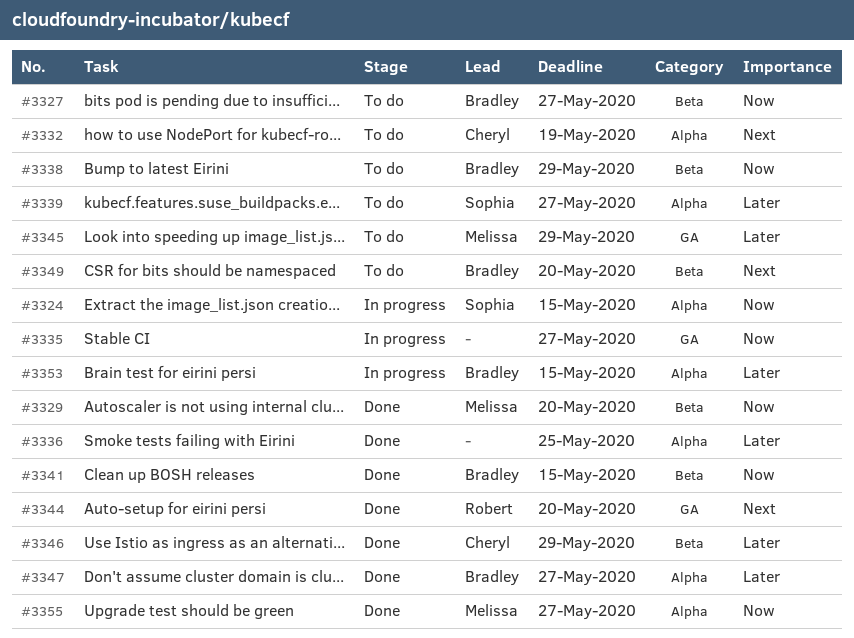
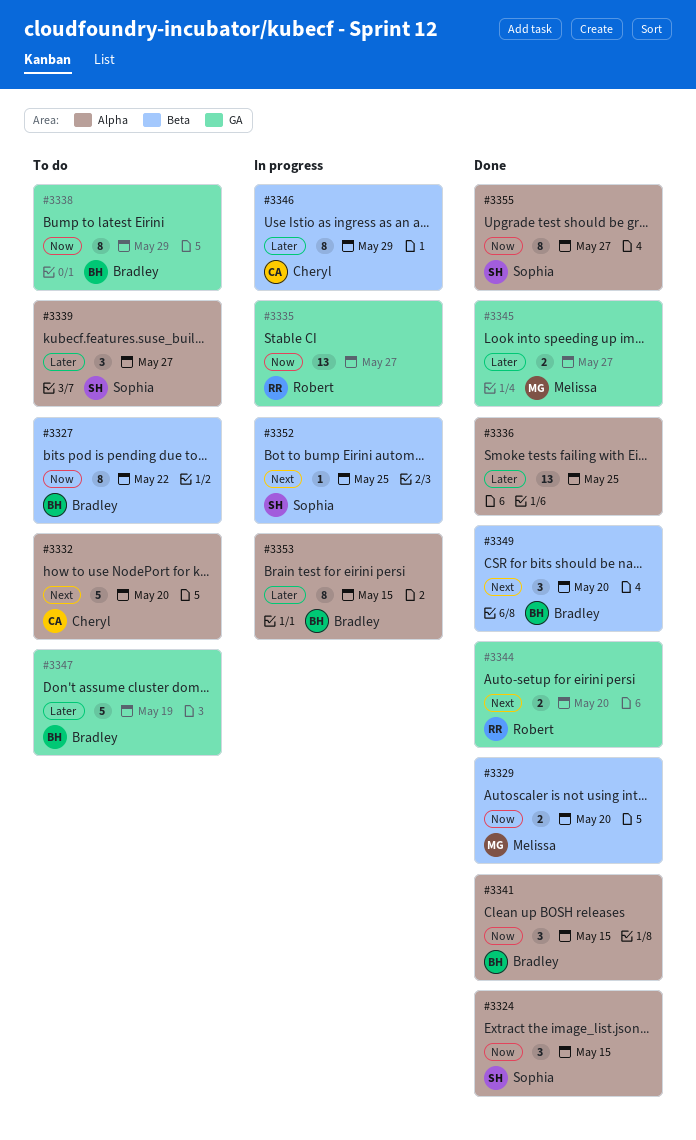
#3324, status: In progress -> Done
#3327, due: May 27 -> May 22
#3332, due: May 19 -> May 20
#3335, owner: none -> Robert
#3338, label: Beta -> GA
#3341, label: Beta -> Alpha
#3345, status: To do -> Done
#3345, due: May 29 -> May 27
#3346, status: Done -> In progress
#3347, status: Done -> To do
#3347, label: Alpha -> GA
#3347, due: May 27 -> May 19
#3349, status: To do -> Done
#3352: none -> present
#3355, owner: Melissa -> Sophia

